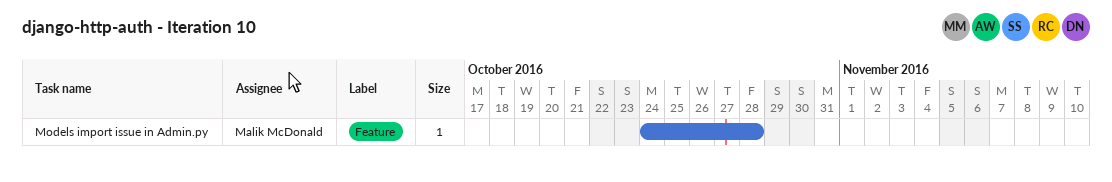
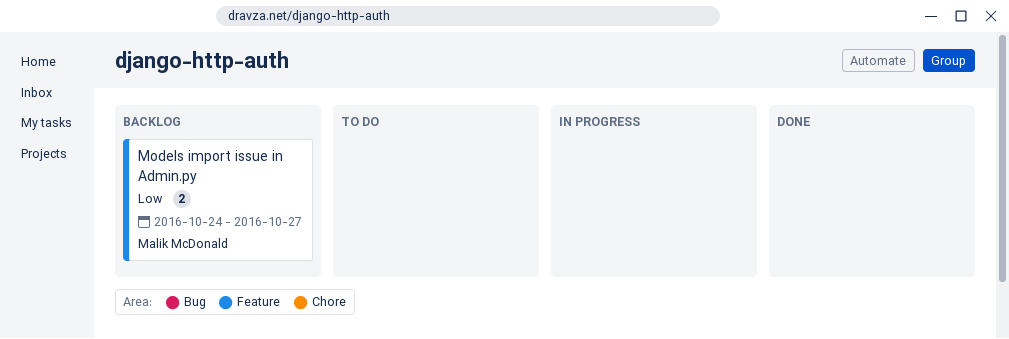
Models import issue in Admin.py, estimate: 1 -> 2
Models import issue in Admin.py, due: Oct 28 -> Oct 27

